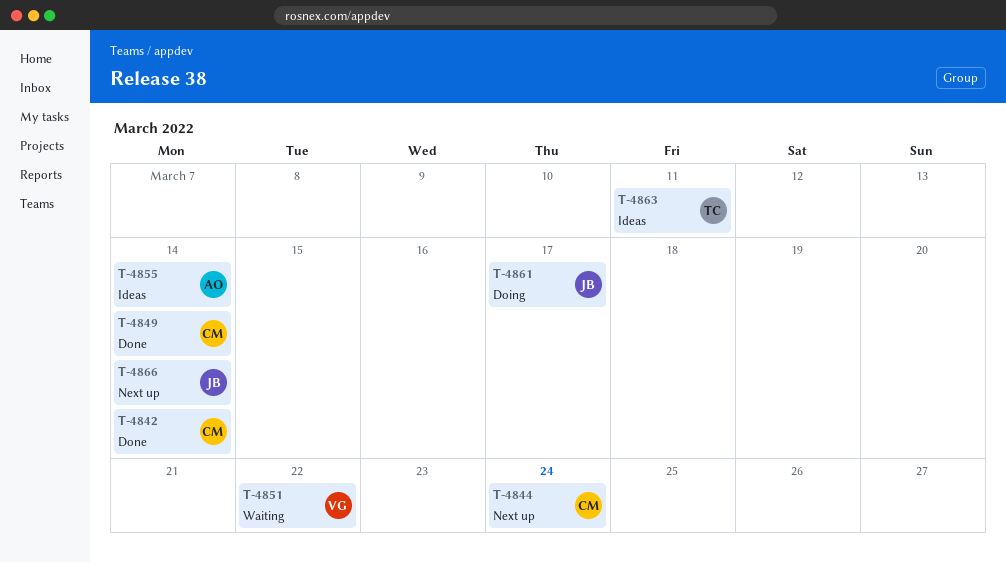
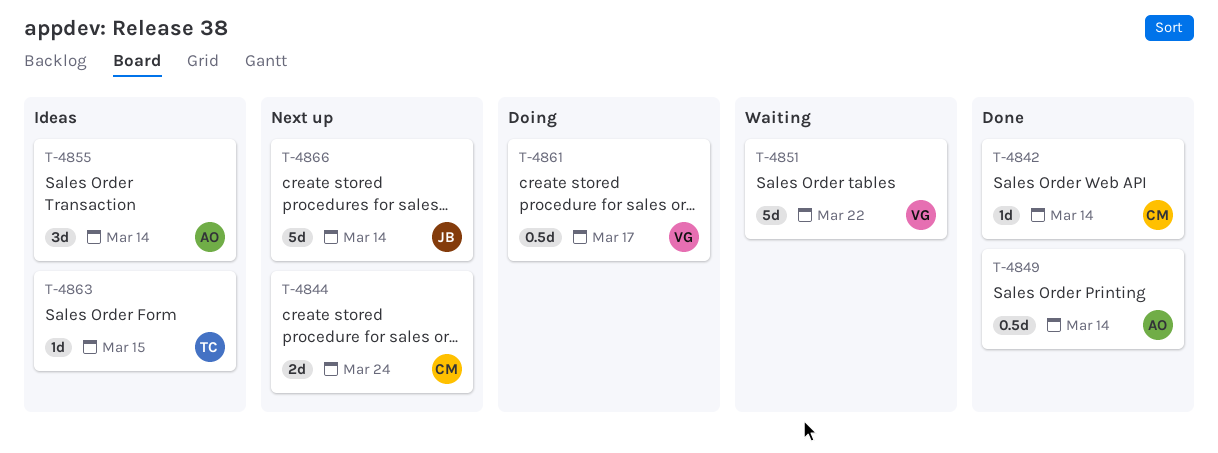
T-4849, owner: CM -> AO
T-4861, owner: JB -> VG
T-4863, due: Mar 11 -> Mar 15

